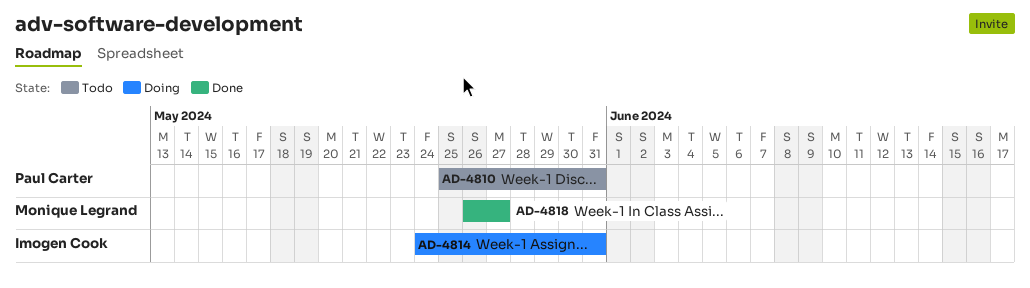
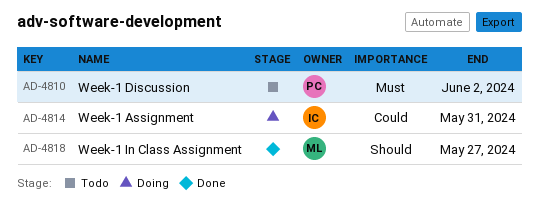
AD-4810, due: May 31 -> Jun 2

